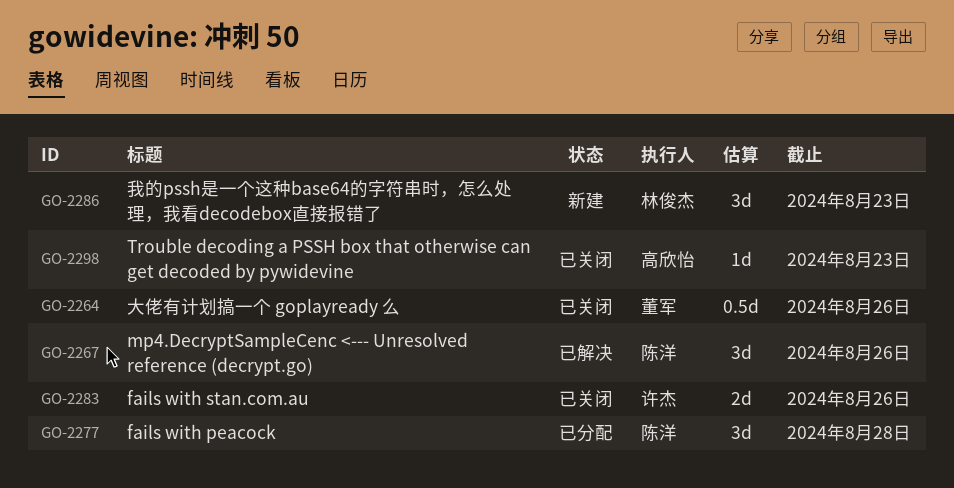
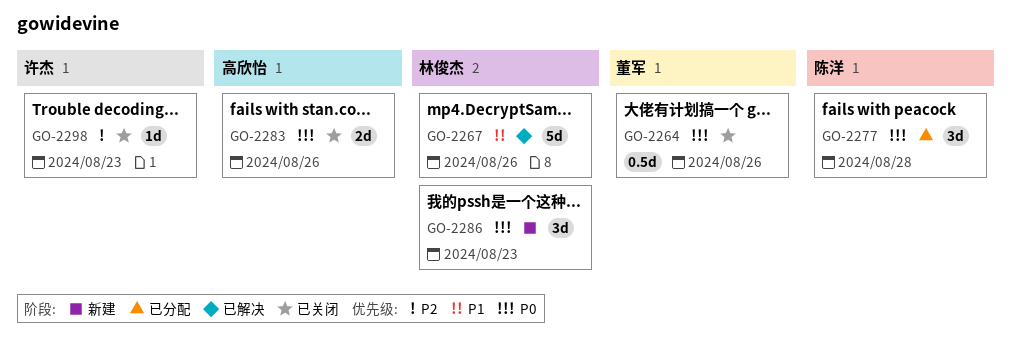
GO-2267, owner: 陈洋 -> 林俊杰
GO-2267, estimate: 3d -> 5d
GO-2283, owner: 许杰 -> 高欣怡
GO-2298, owner: 高欣怡 -> 许杰

